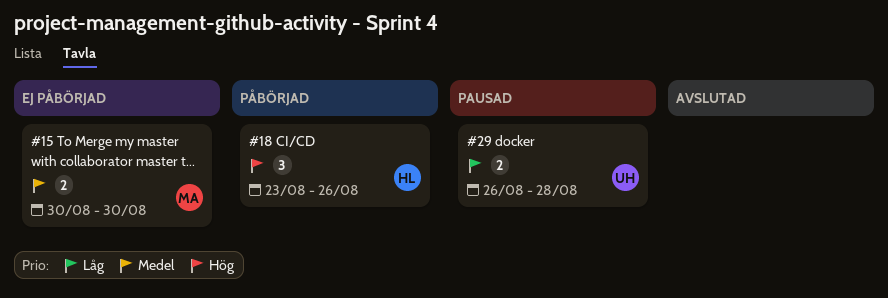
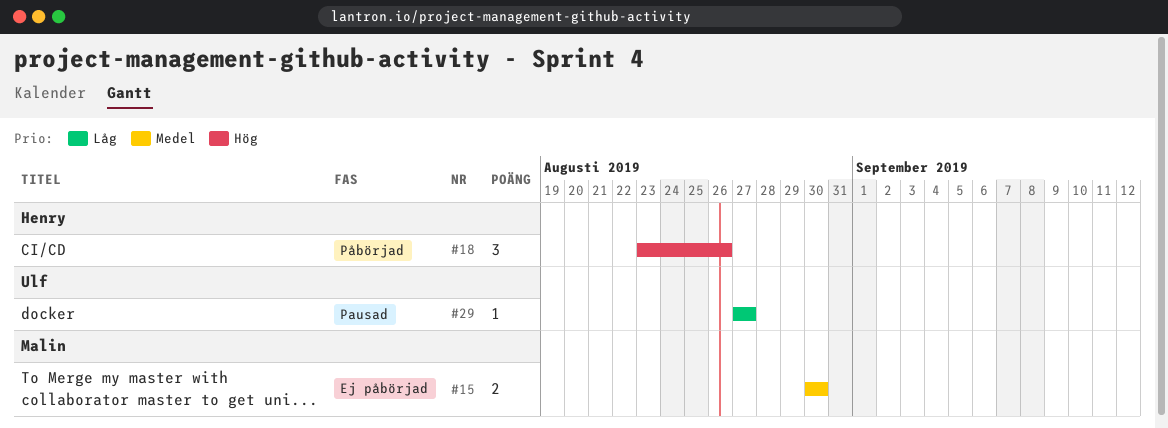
#29, estimate: 2 -> 1
#29, start: Aug 26 -> Aug 27
#29, due: Aug 28 -> Aug 27

